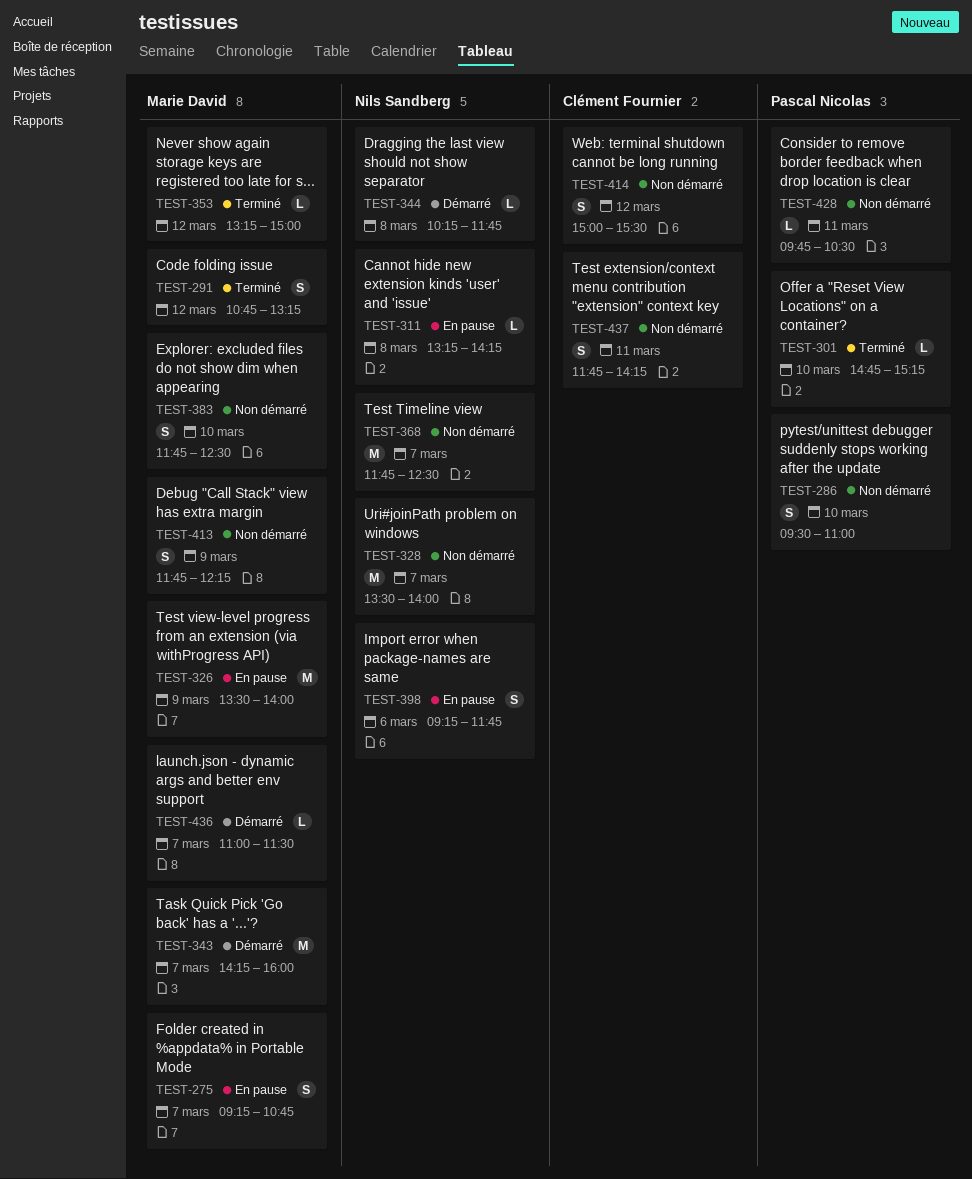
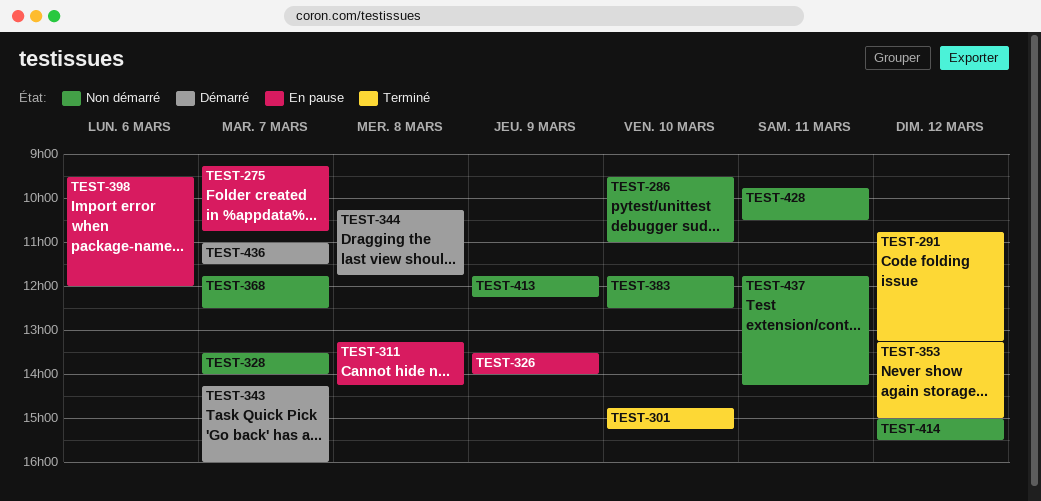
TEST-398, begins: 09:15 -> 09:30
TEST-398, ends: 11:45 -> 12:00

